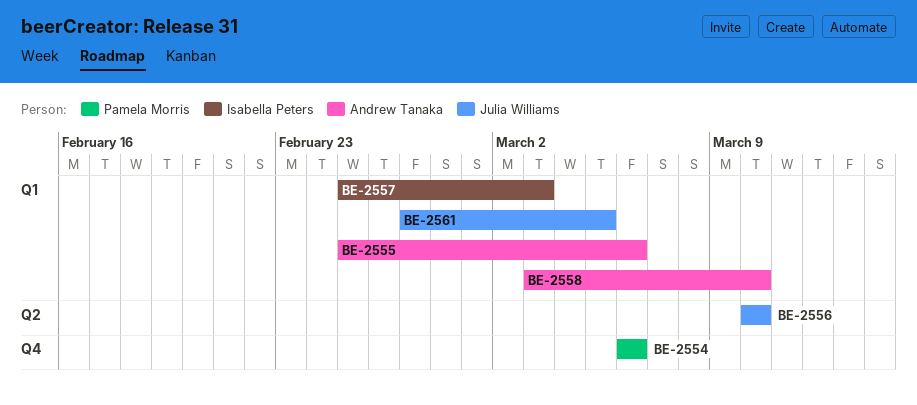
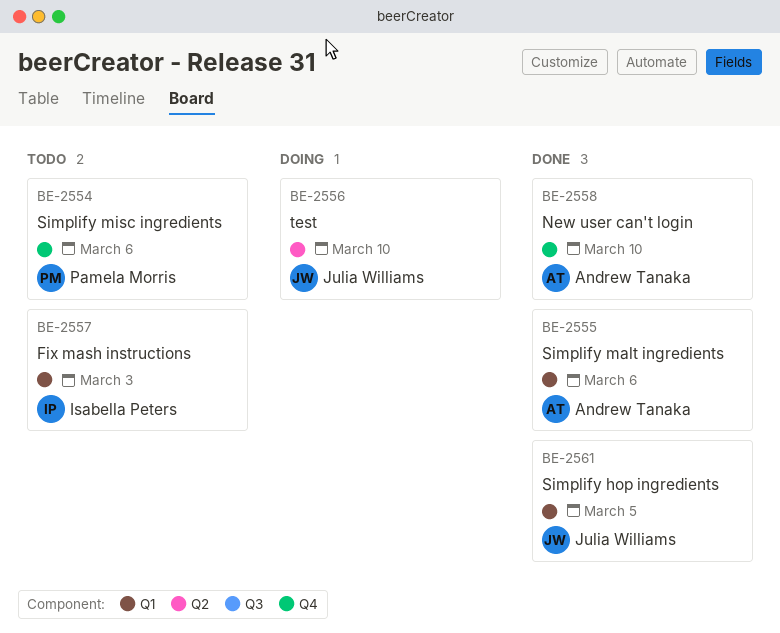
BE-2558, label: Q1 -> Q4

